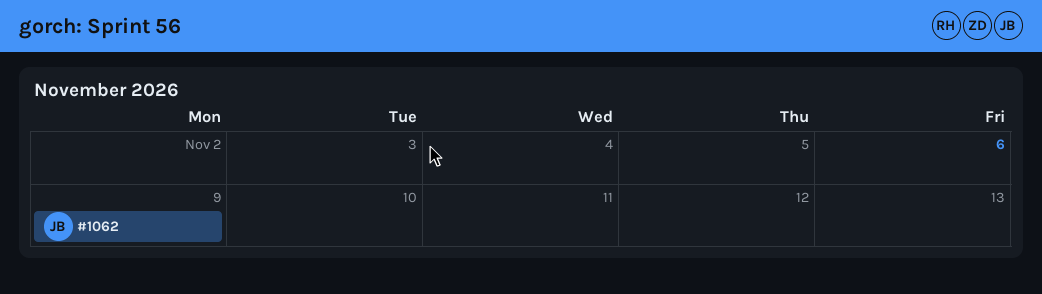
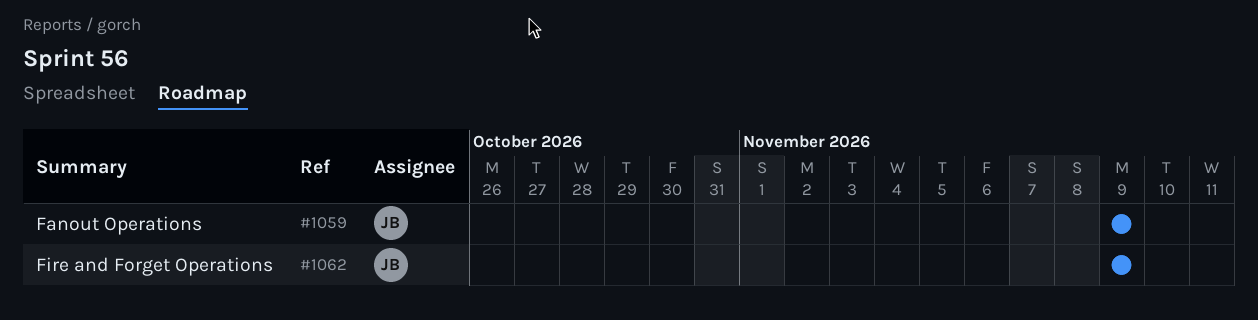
#1059: none -> present

